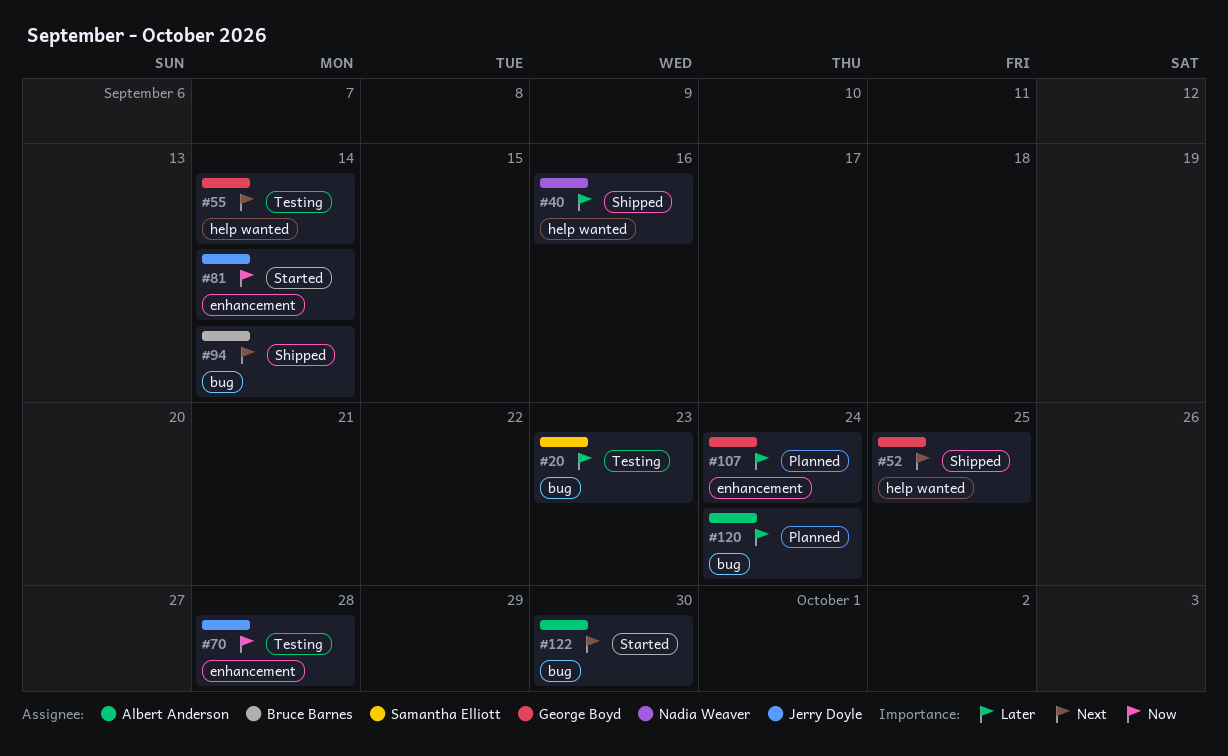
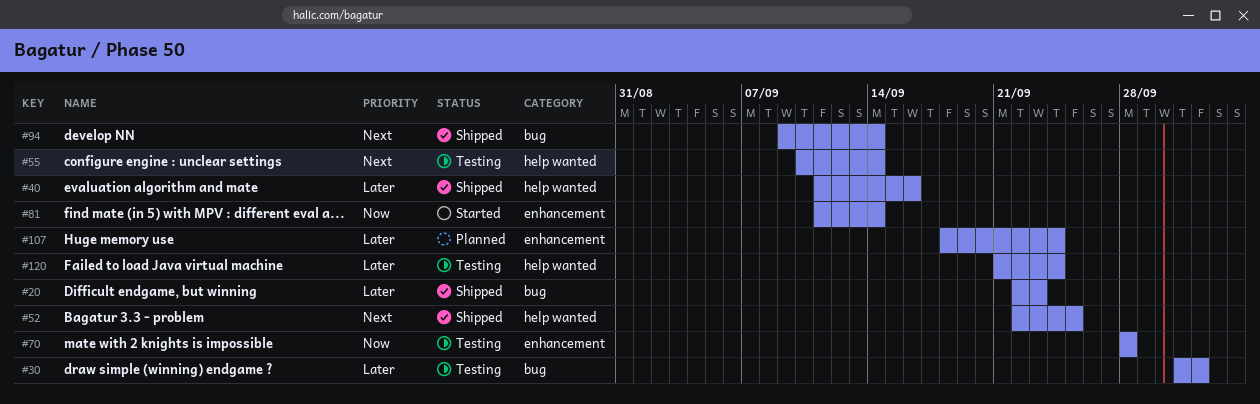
#20, status: Testing -> Shipped
#30: none -> present
#120, status: Planned -> Testing
#120, label: bug -> help wanted
#122: present -> none

